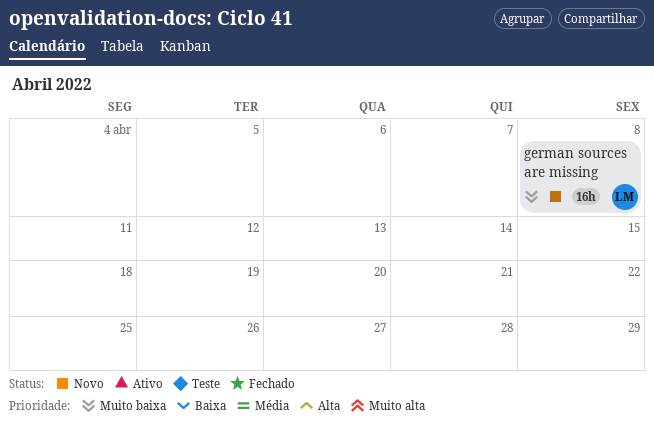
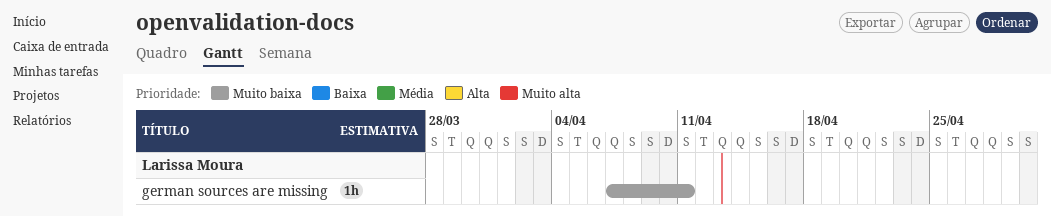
german sources are missing, estimate: 16h -> 1h
german sources are missing, due: Apr 8 -> Apr 11

